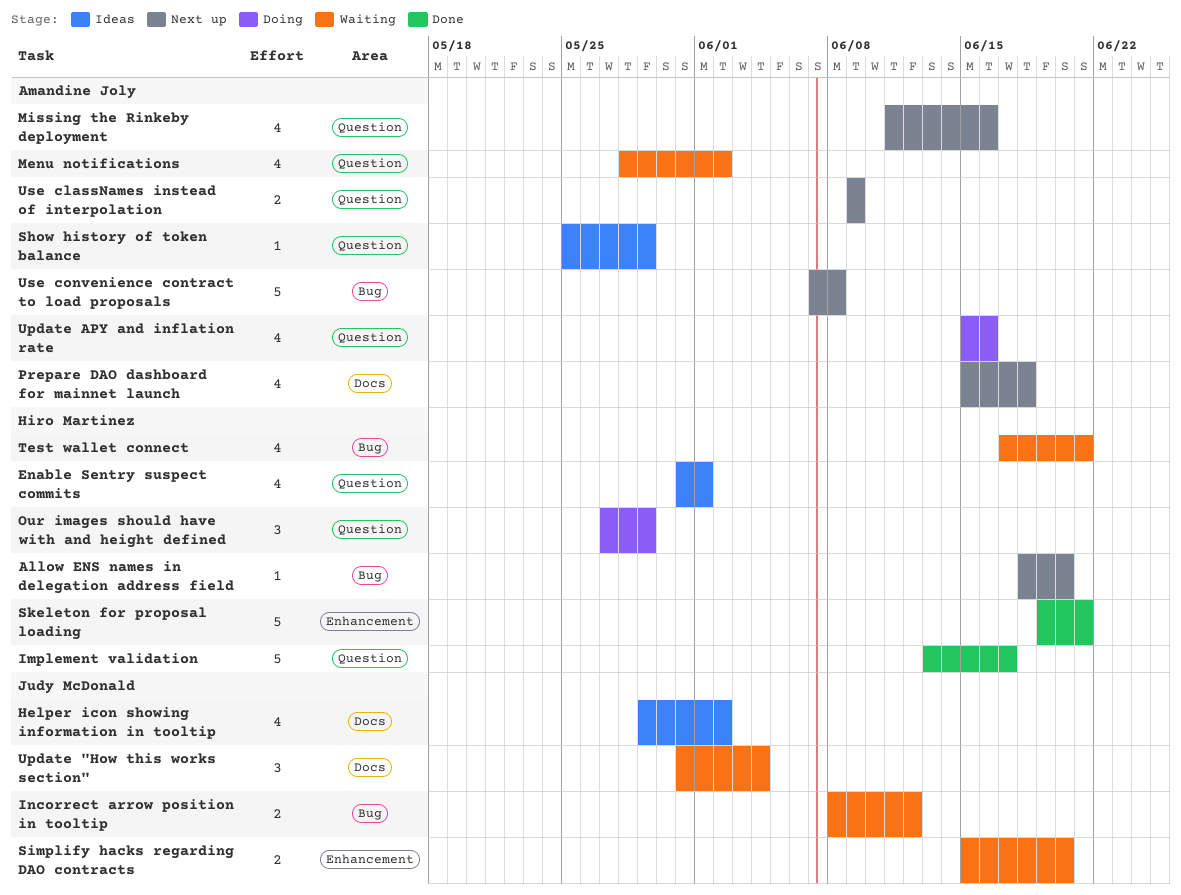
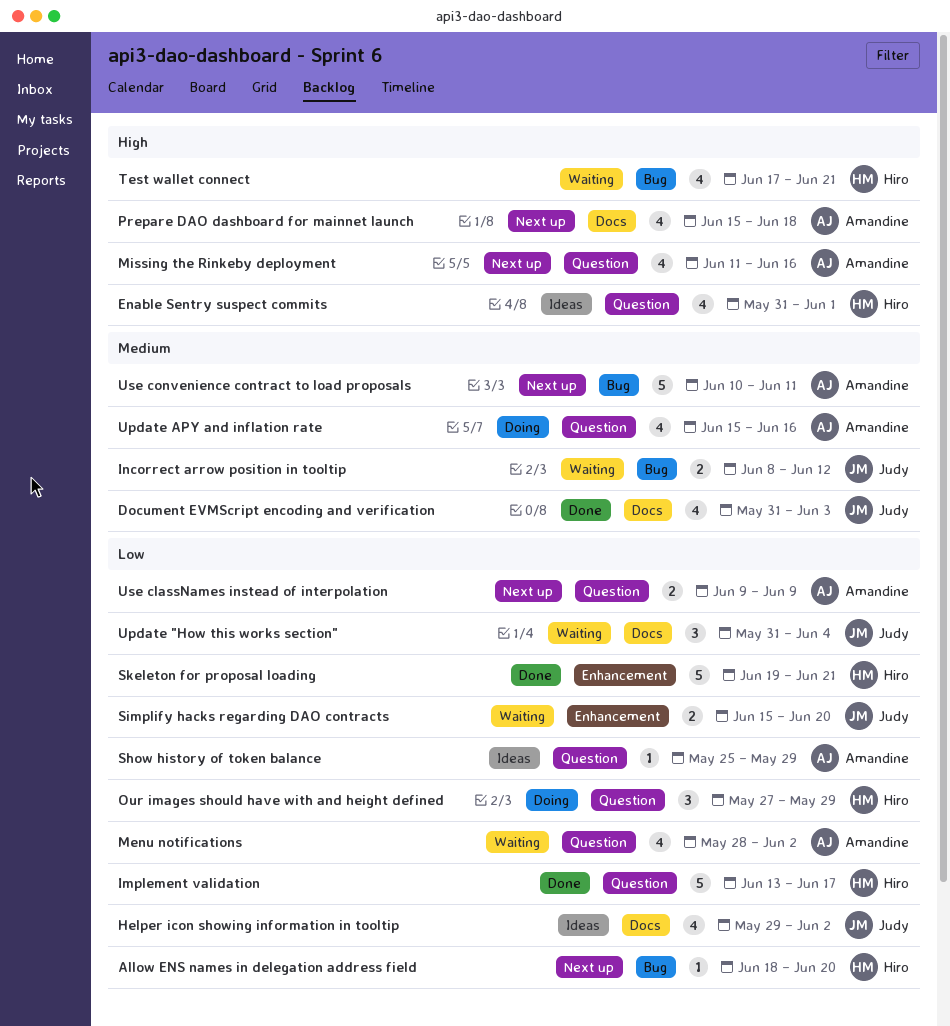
Document EVMScript encoding and verification: none -> present
Use convenience contract to load proposals, start: Jun 7 -> Jun 10
Use convenience contract to load proposals, due: Jun 8 -> Jun 11

